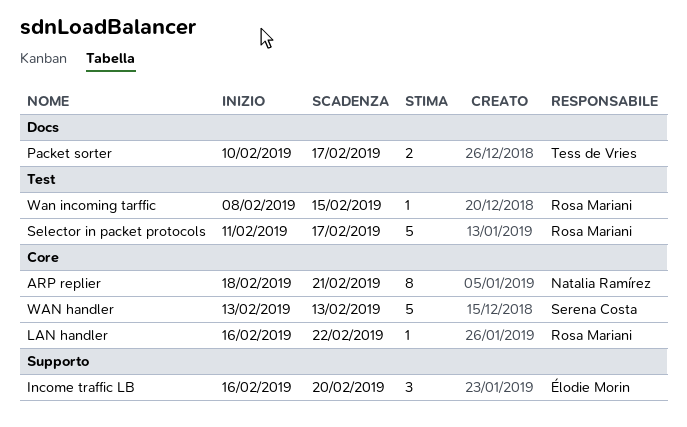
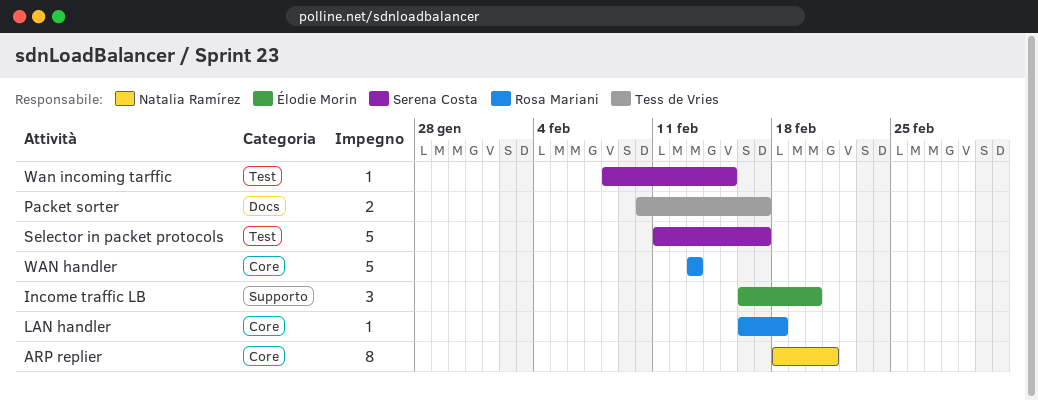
LAN handler, due: Feb 22 -> Feb 18
Selector in packet protocols, owner: Rosa Mariani -> Serena Costa
WAN handler, owner: Serena Costa -> Rosa Mariani
Wan incoming tarffic, owner: Rosa Mariani -> Serena Costa

